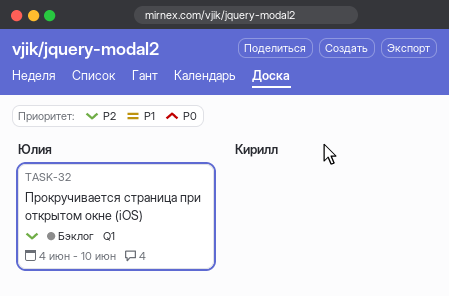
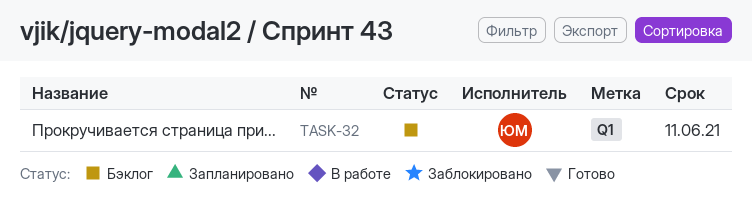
TASK-32, due: Jun 10 -> Jun 11

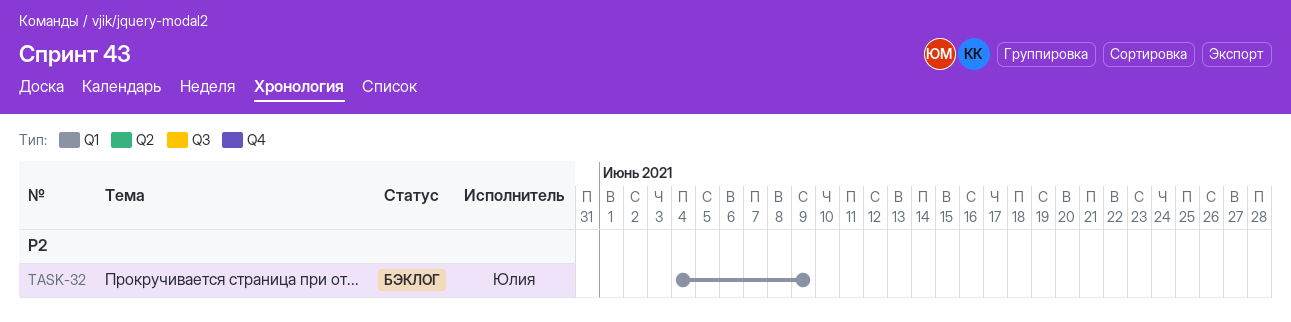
TASK-32, due: Jun 11 -> Jun 9

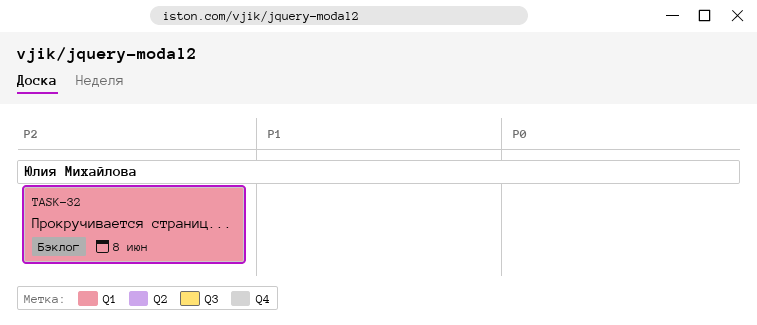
TASK-32, due: Jun 9 -> Jun 8

